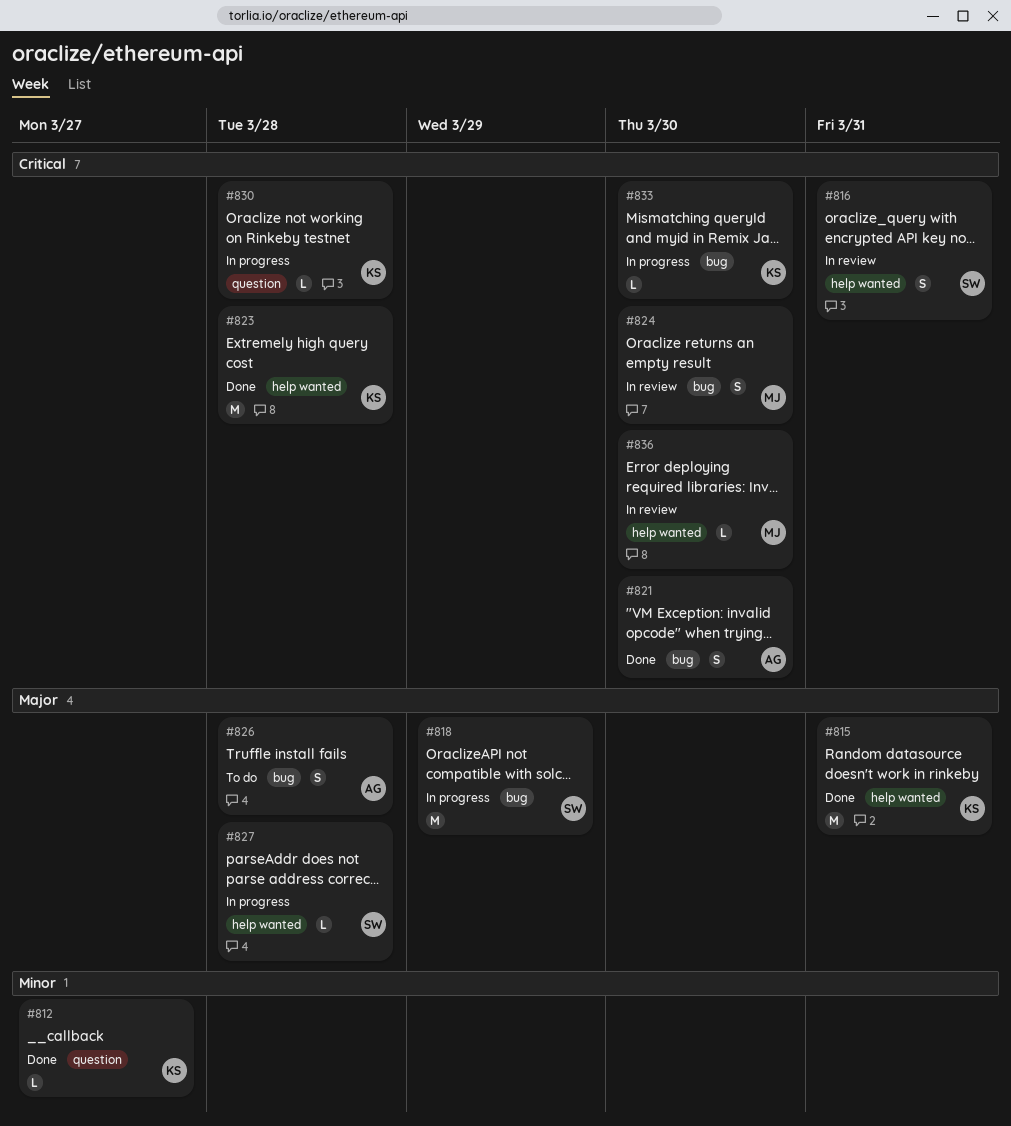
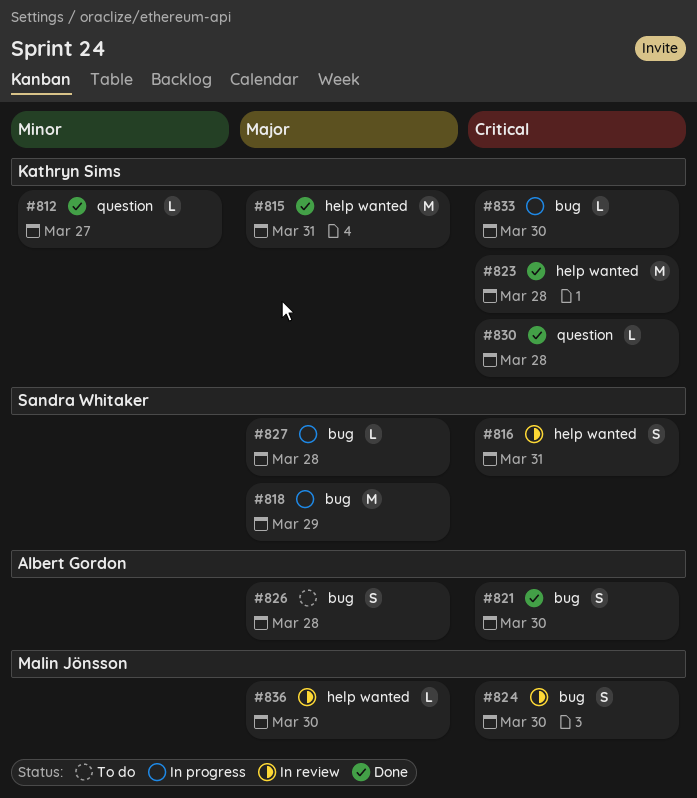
#827, label: help wanted -> bug
#830, status: In progress -> Done
#836, priority: Critical -> Major

